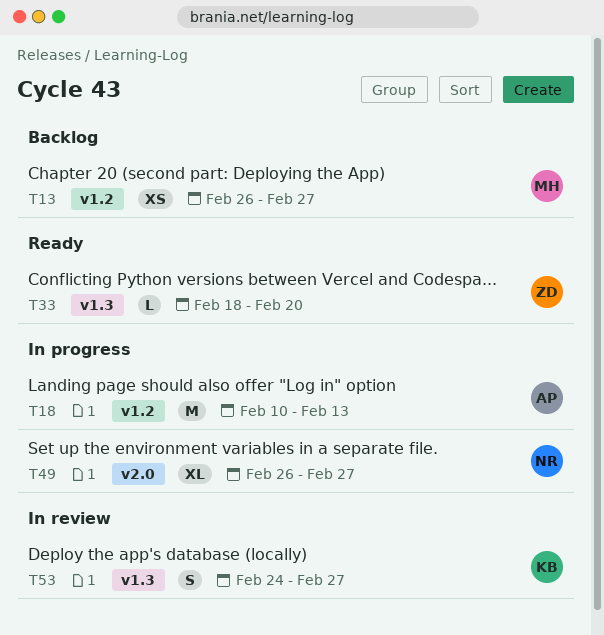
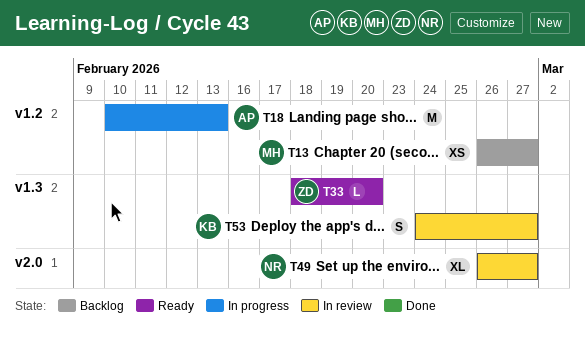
T49, status: In progress -> In review

